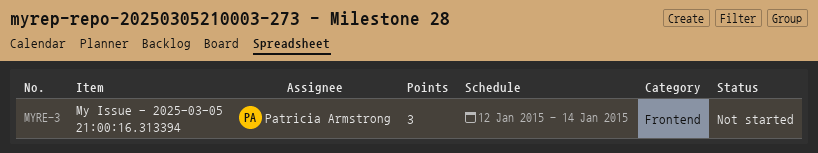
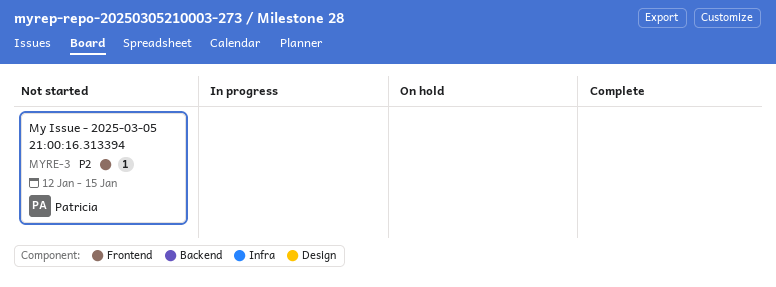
MYRE-3, estimate: 3 -> 1
MYRE-3, due: Jan 14 -> Jan 15

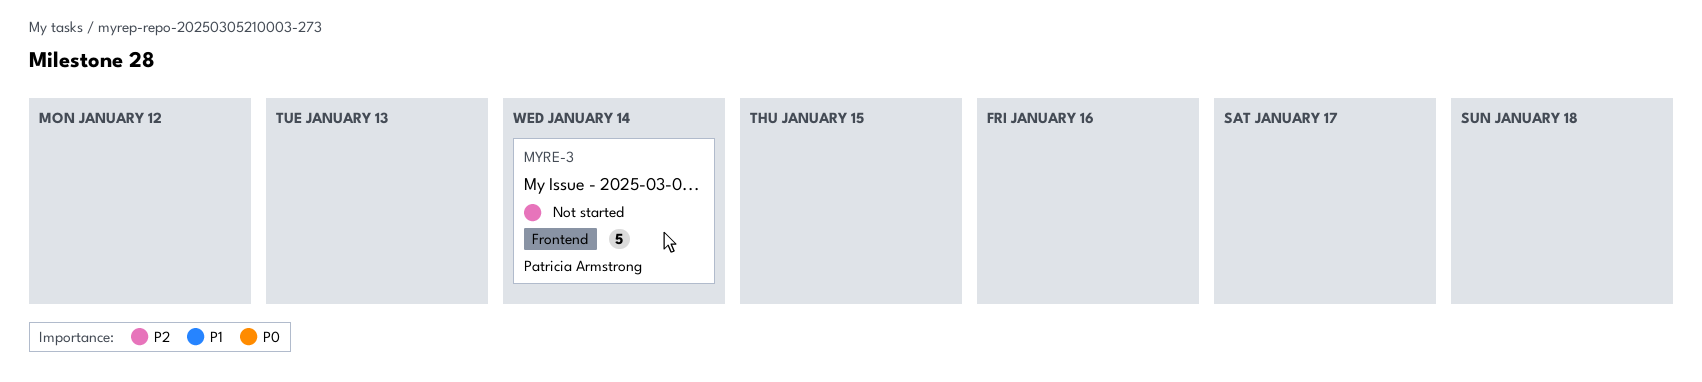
MYRE-3, estimate: 1 -> 5
MYRE-3, due: Jan 15 -> Jan 14

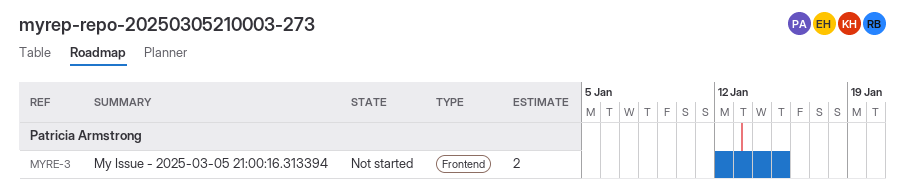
MYRE-3, estimate: 5 -> 2
MYRE-3, due: Jan 14 -> Jan 15

